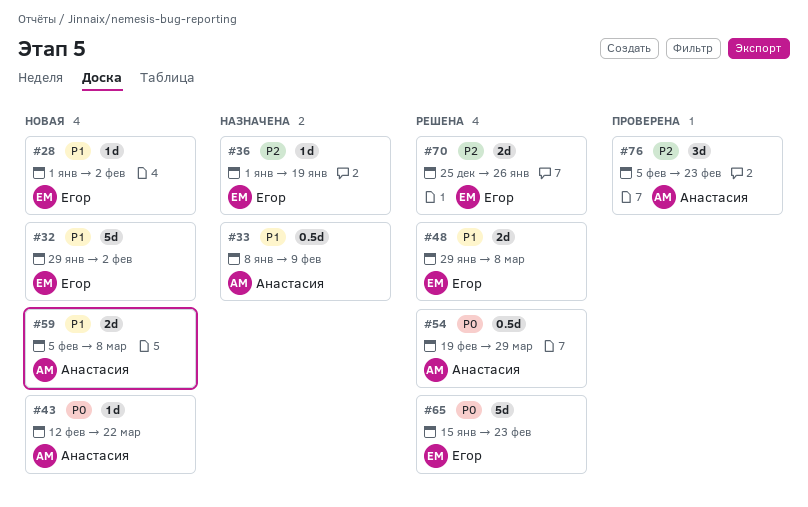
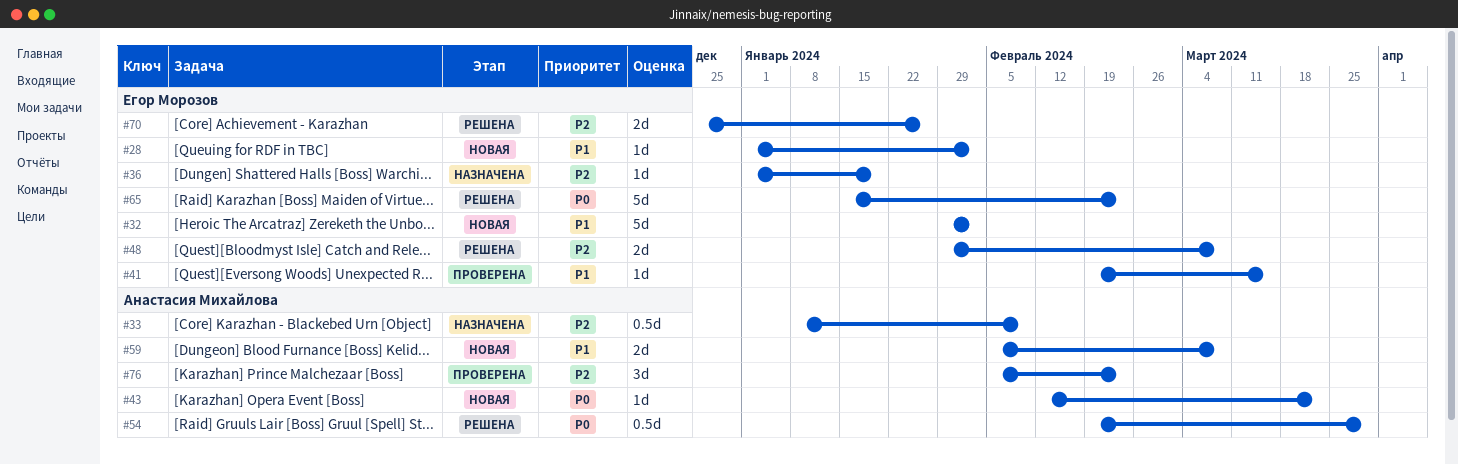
#33, priority: P1 -> P2
#41: none -> present
#48, priority: P1 -> P2

